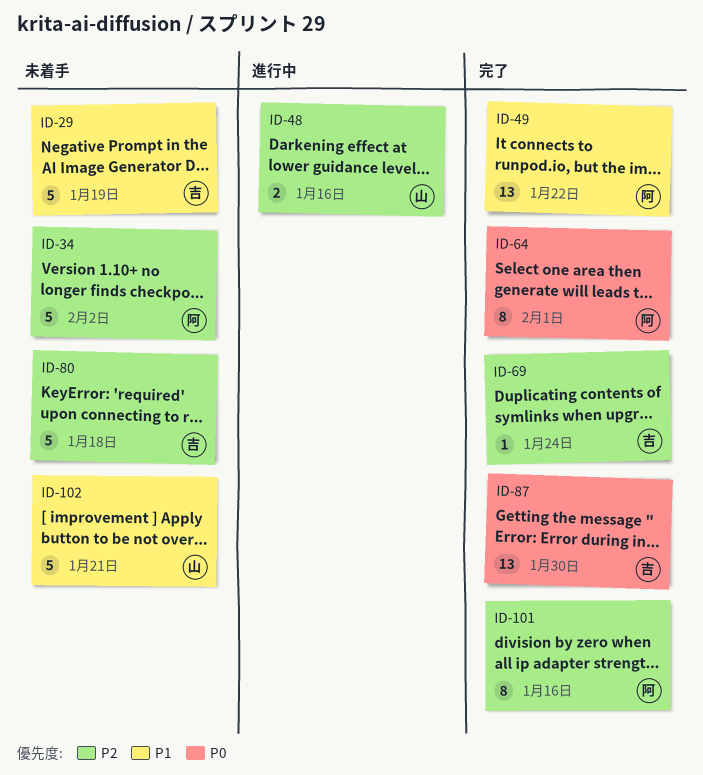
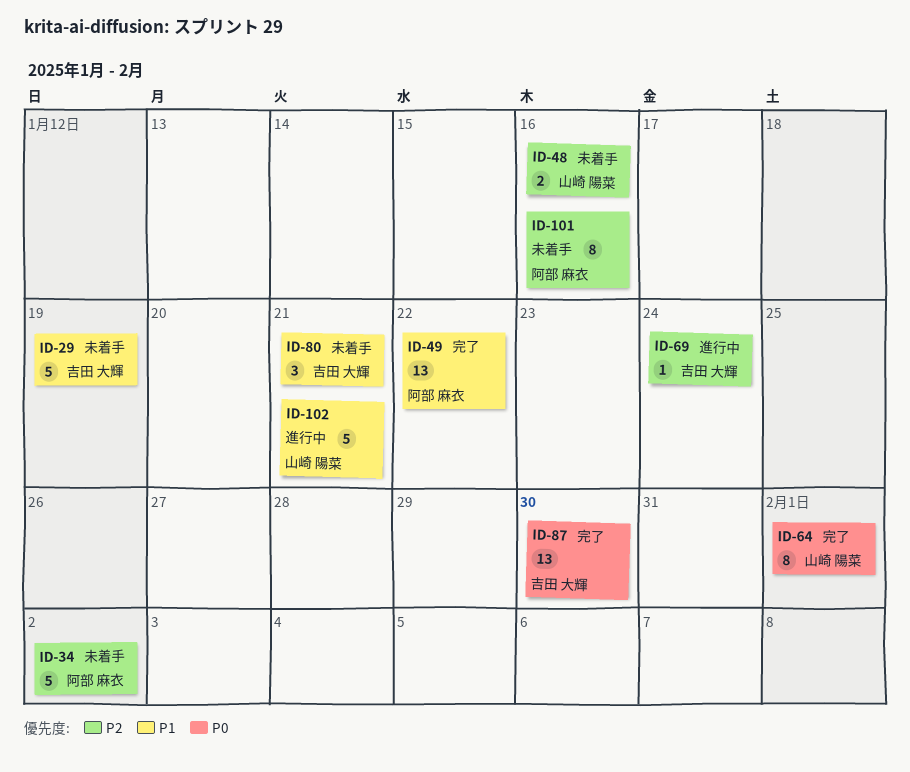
ID-48, status: 進行中 -> 未着手
ID-64, owner: 阿部 麻衣 -> 山崎 陽菜
ID-69, status: 完了 -> 進行中
ID-80, priority: P2 -> P1
ID-80, estimate: 5 -> 3
ID-80, due: Jan 18 -> Jan 21
ID-101, status: 完了 -> 未着手
ID-102, status: 未着手 -> 進行中

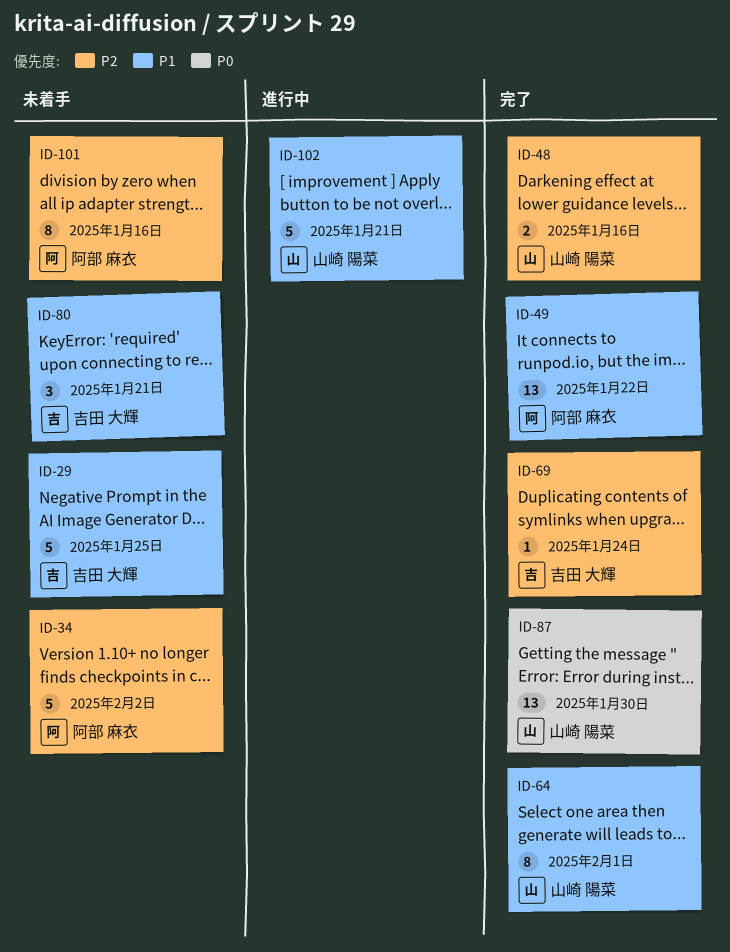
ID-29, due: Jan 19 -> Jan 25
ID-48, status: 未着手 -> 完了
ID-64, priority: P0 -> P1
ID-69, status: 進行中 -> 完了
ID-87, owner: 吉田 大輝 -> 山崎 陽菜

